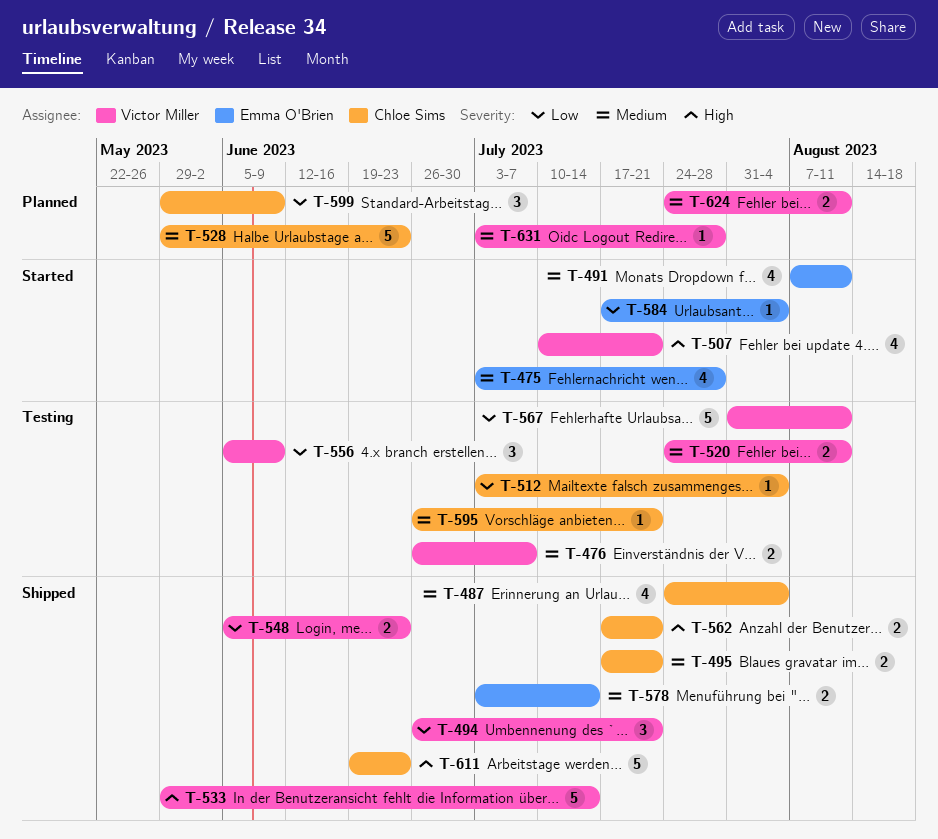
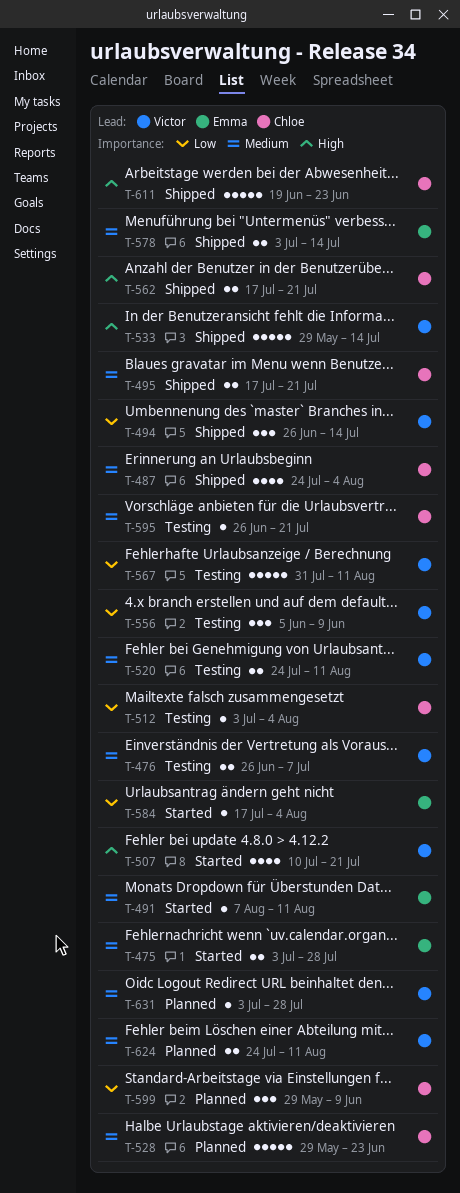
T-475, estimate: 4 -> 2
T-491, estimate: 4 -> 1
T-494, due: Jul 21 -> Jul 14
T-548: present -> none

